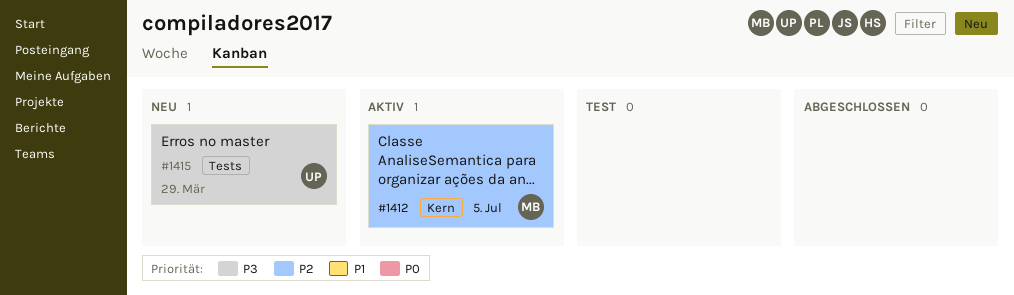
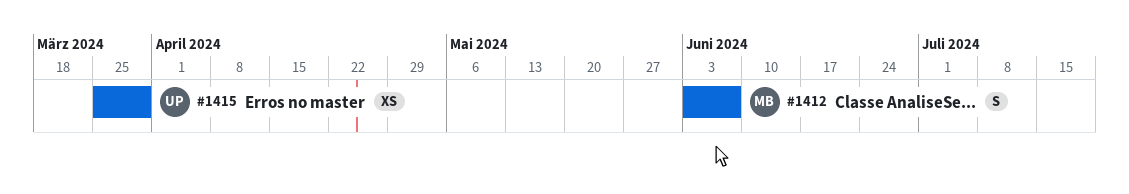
#1412, due: Jul 5 -> Jun 7

